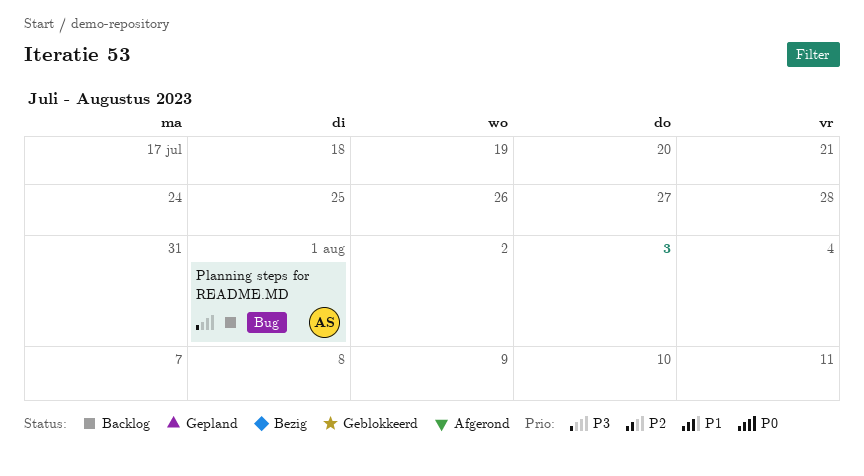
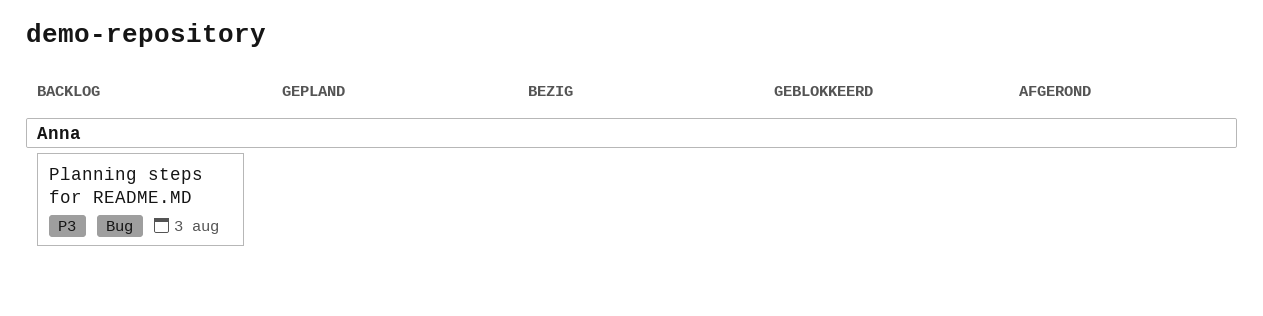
Planning steps for README.MD, due: Aug 1 -> Aug 3

